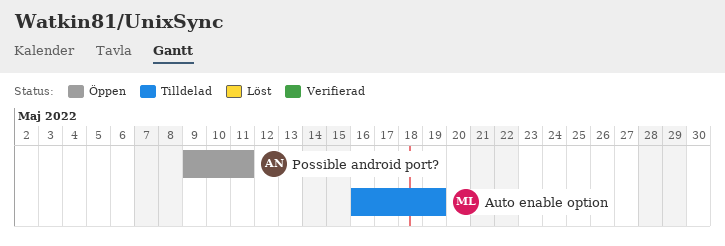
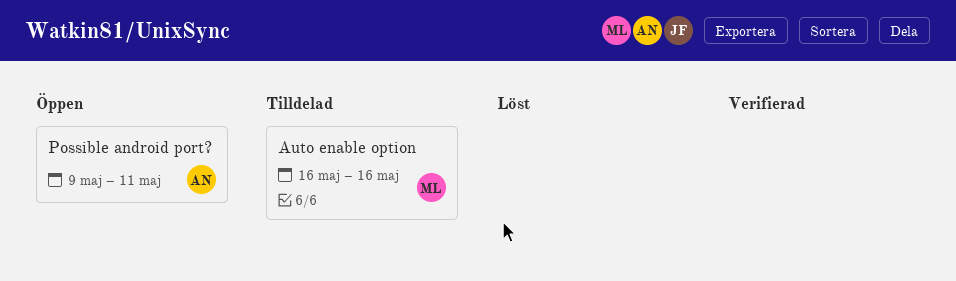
Auto enable option, due: May 19 -> May 16

